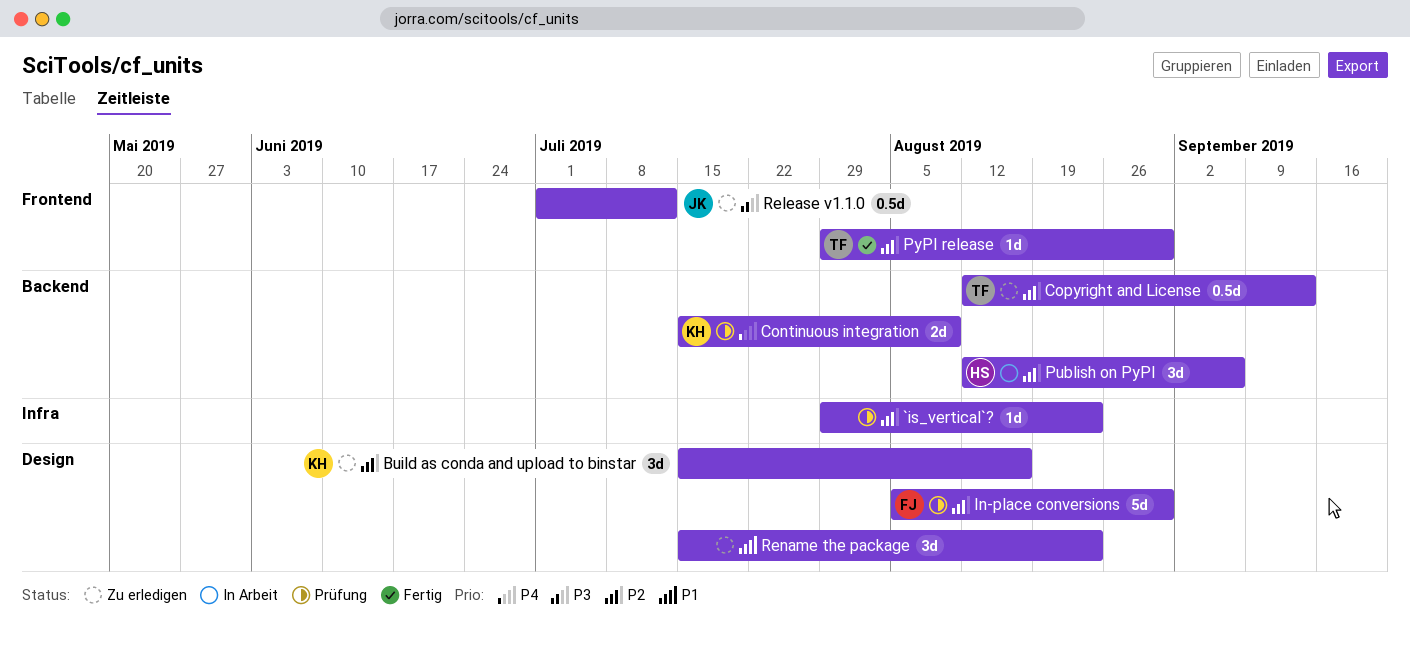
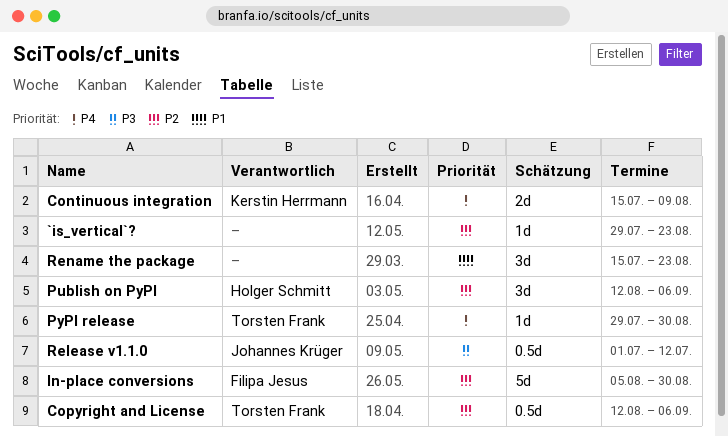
Build as conda and upload to binstar: present -> none
Copyright and License, due: Sep 13 -> Sep 6
PyPI release, priority: P2 -> P4

